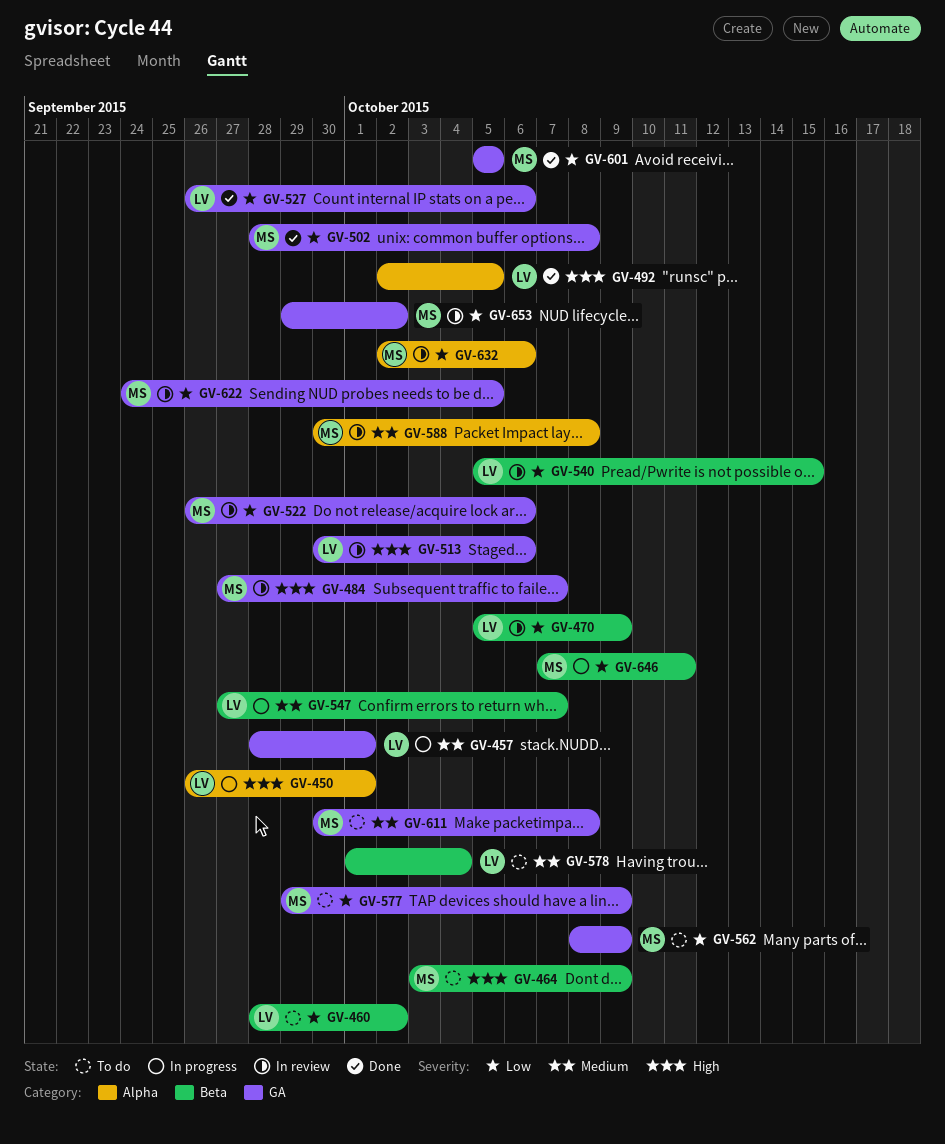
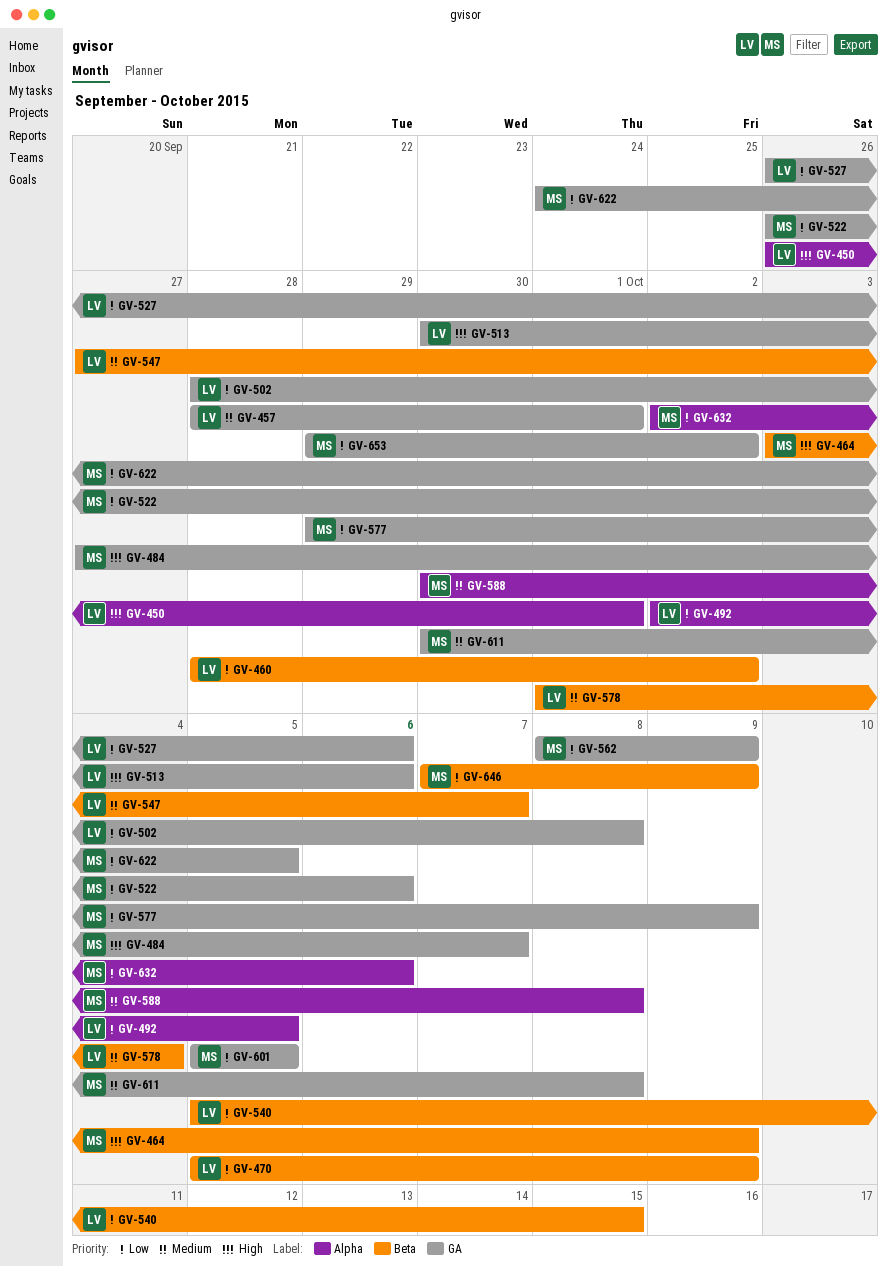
GV-492, priority: High -> Low
GV-502, owner: MS -> LV
GV-646, due: Oct 11 -> Oct 9

